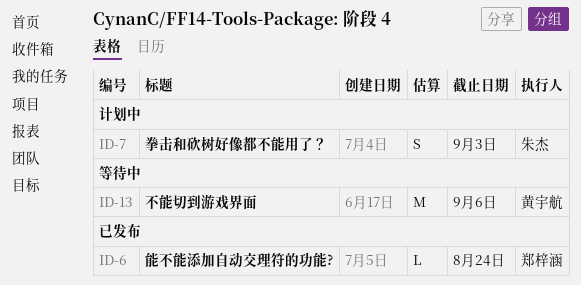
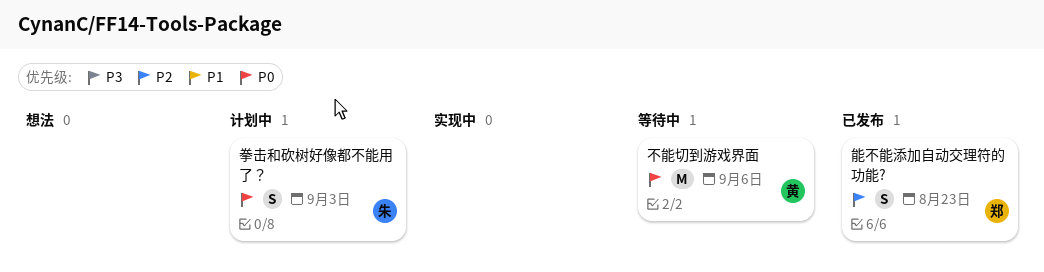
能不能添加自动交理符的功能?, estimate: L -> S
能不能添加自动交理符的功能?, due: Aug 24 -> Aug 23

